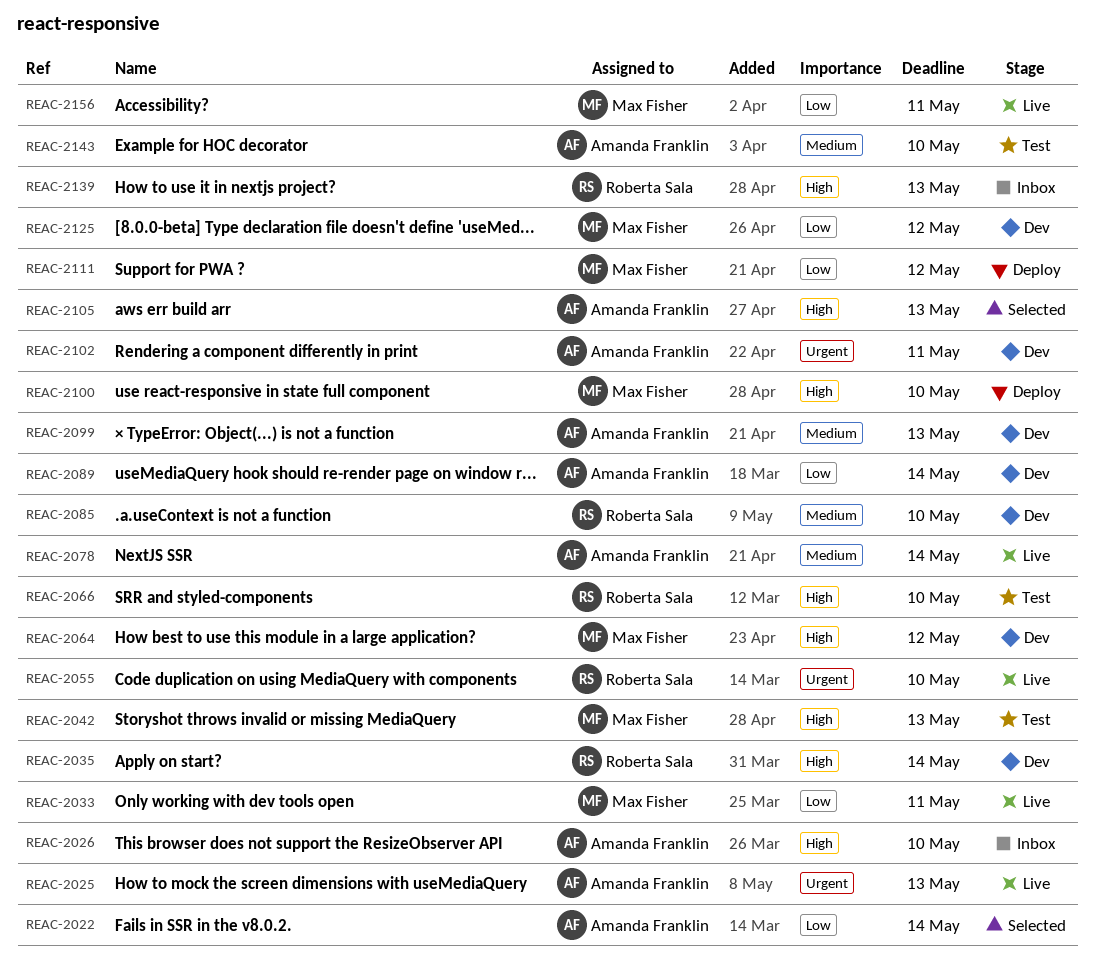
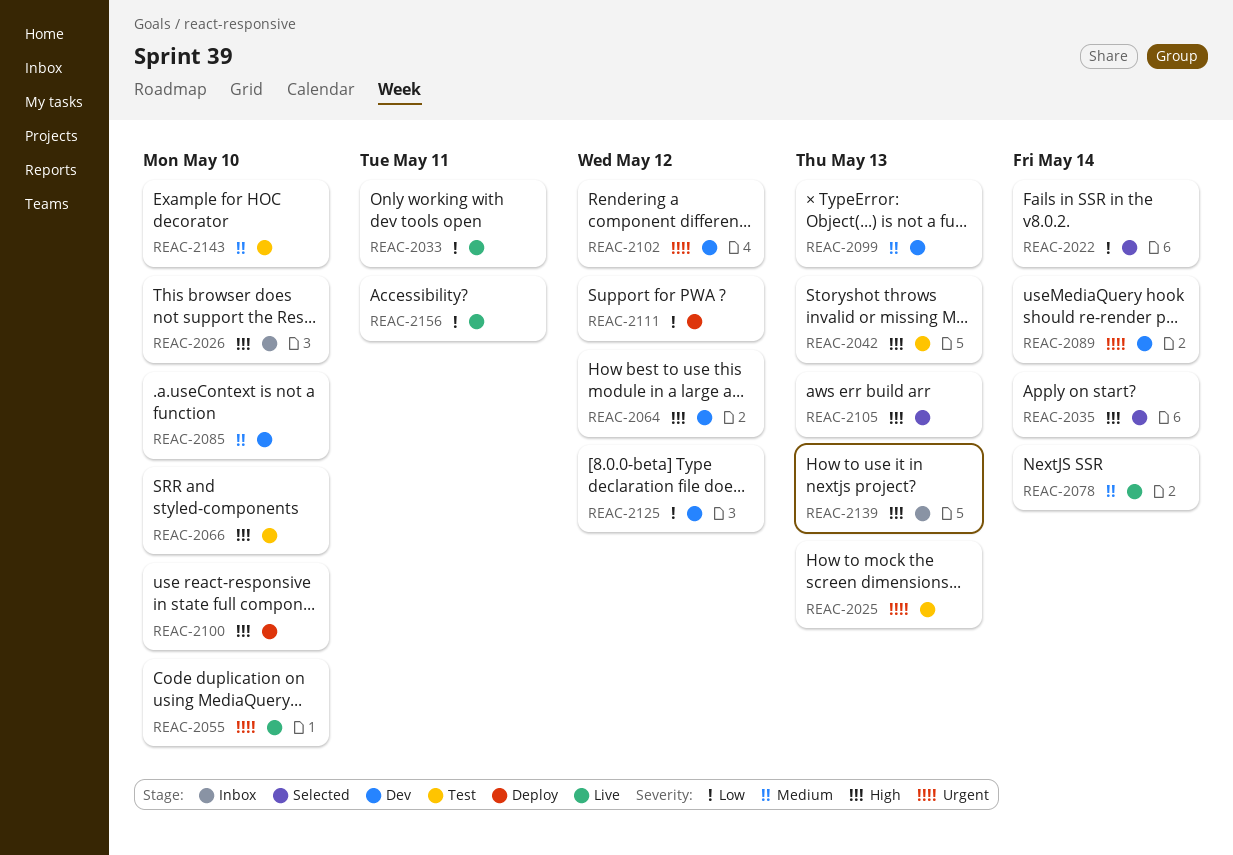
REAC-2025, status: Live -> Test
REAC-2035, status: Dev -> Selected
REAC-2089, priority: Low -> Urgent
REAC-2102, due: May 11 -> May 12

